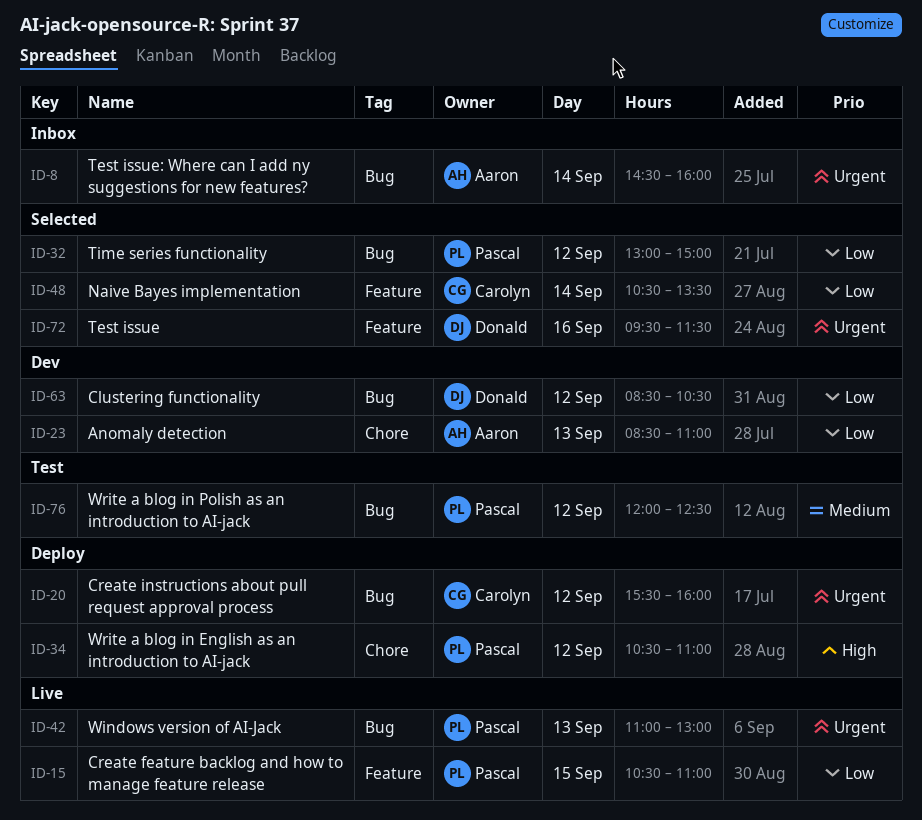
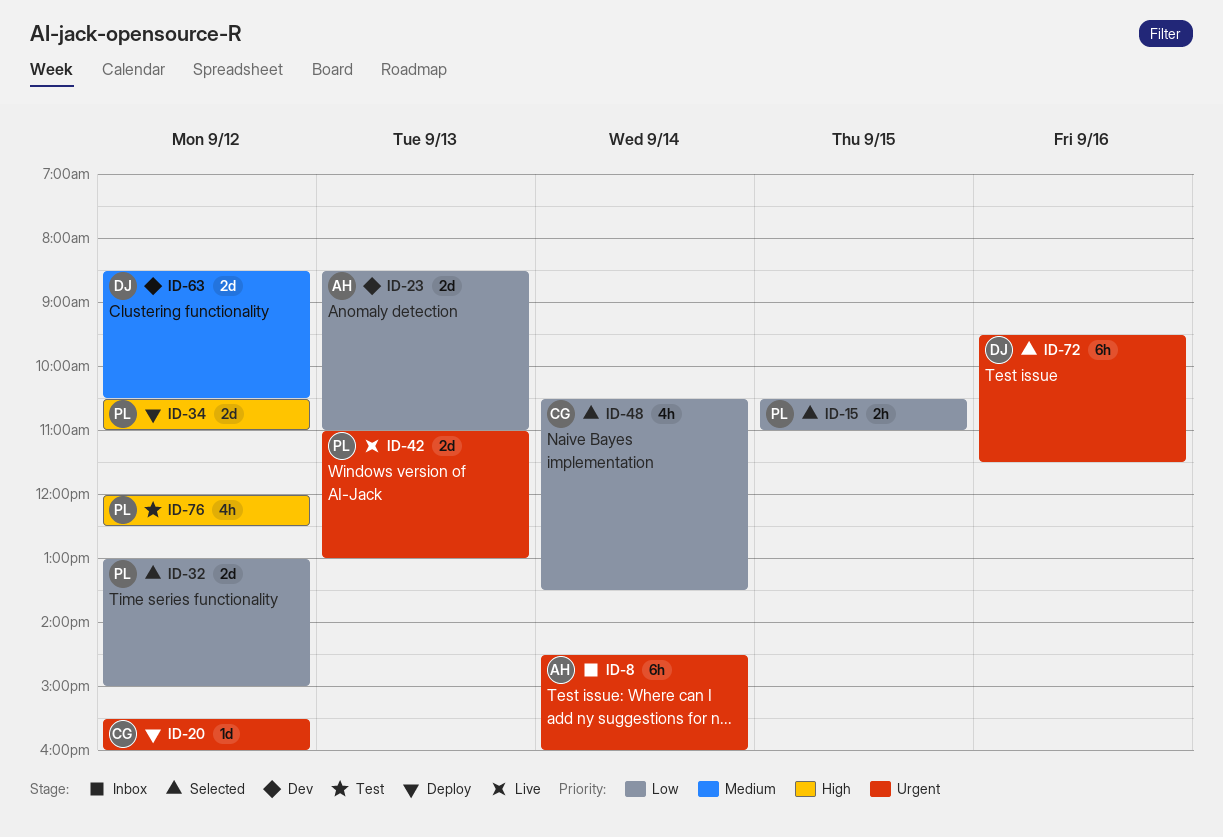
ID-15, status: Live -> Selected
ID-63, priority: Low -> Medium
ID-76, priority: Medium -> High

